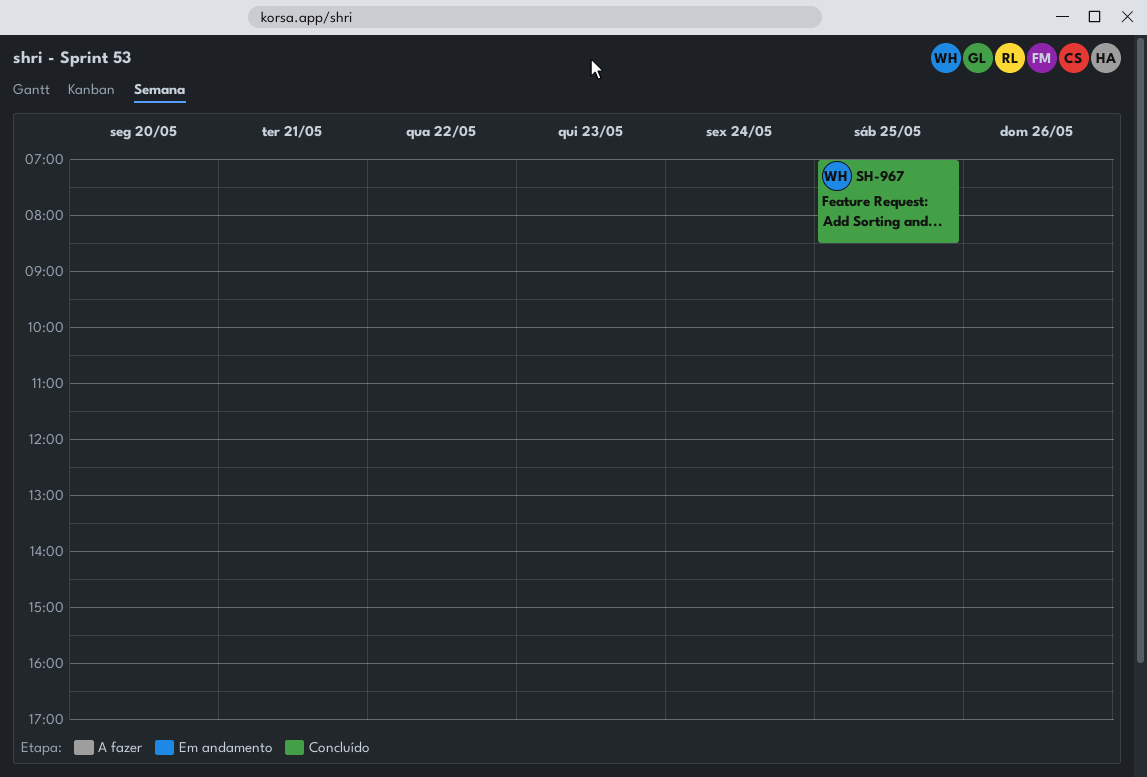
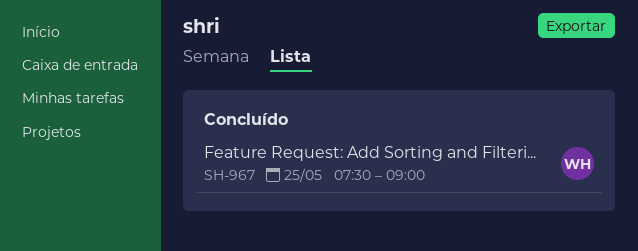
SH-967, begins: 07:00 -> 07:30
SH-967, ends: 08:30 -> 09:00

